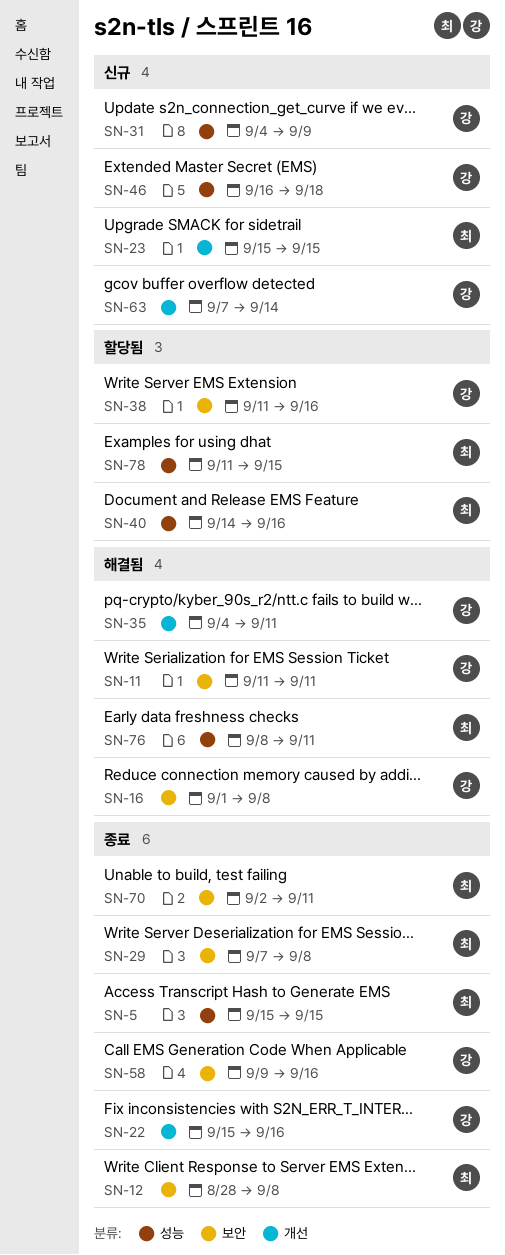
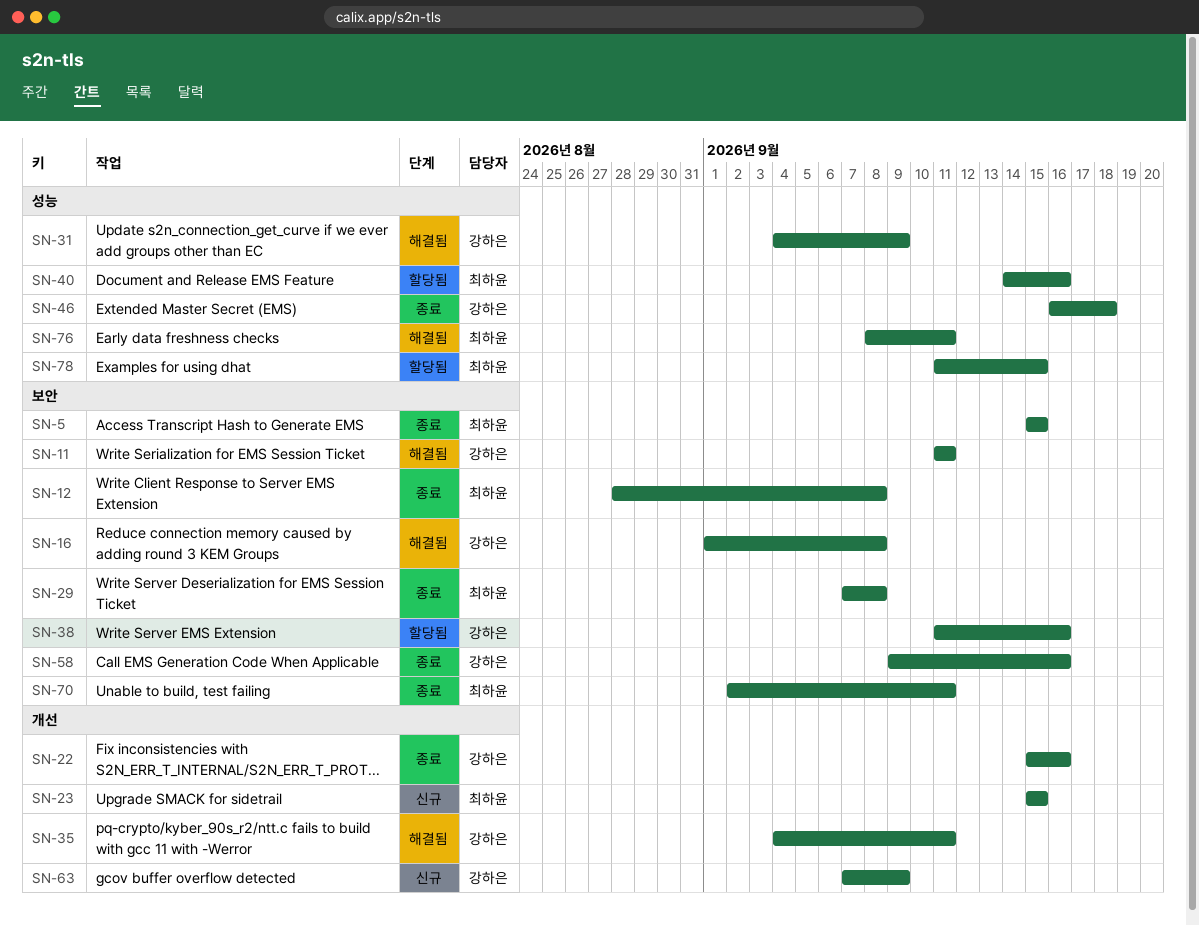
SN-5, label: 성능 -> 보안
SN-31, status: 신규 -> 해결됨
SN-46, status: 신규 -> 종료
SN-63, due: Sep 14 -> Sep 9

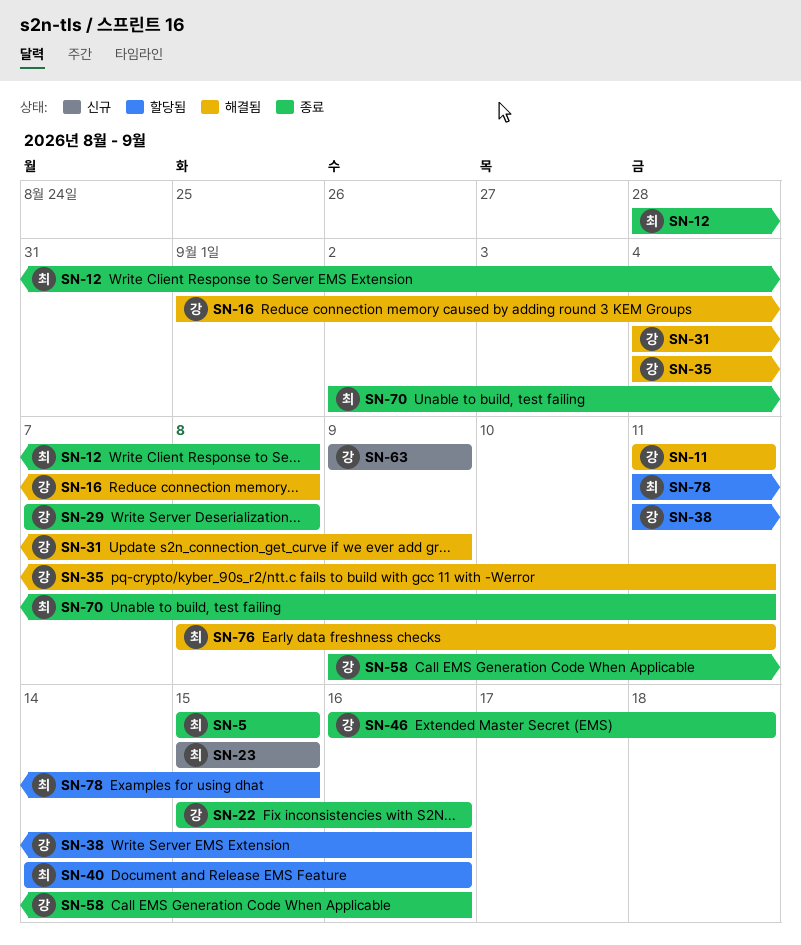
SN-29, owner: 최하윤 -> 강하은
SN-63, start: Sep 7 -> Sep 9

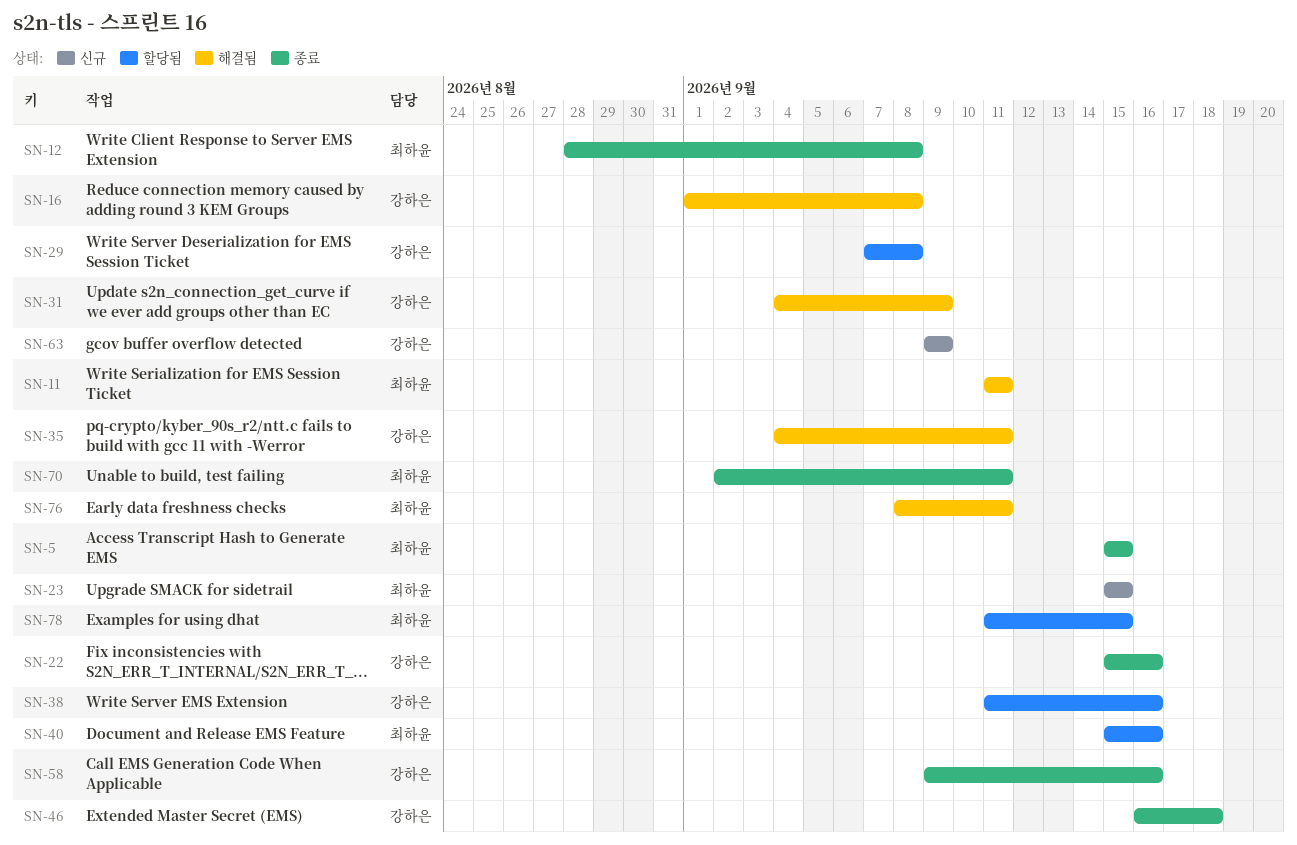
SN-11, owner: 강하은 -> 최하윤
SN-29, status: 종료 -> 할당됨
SN-40, start: Sep 14 -> Sep 15

